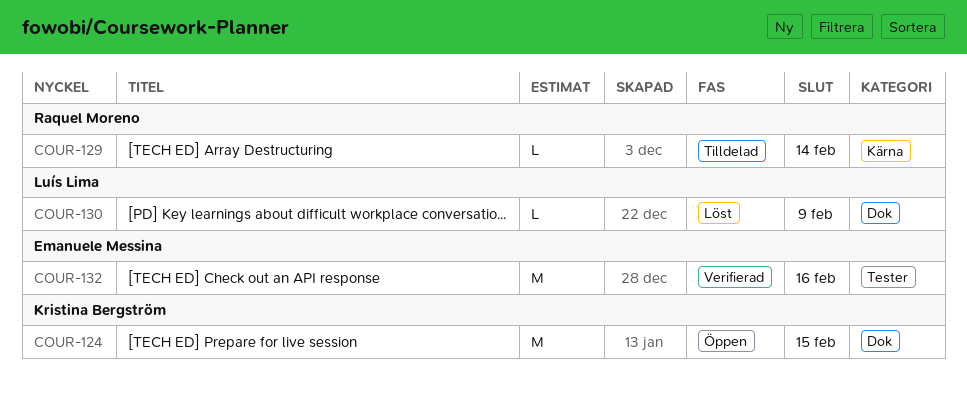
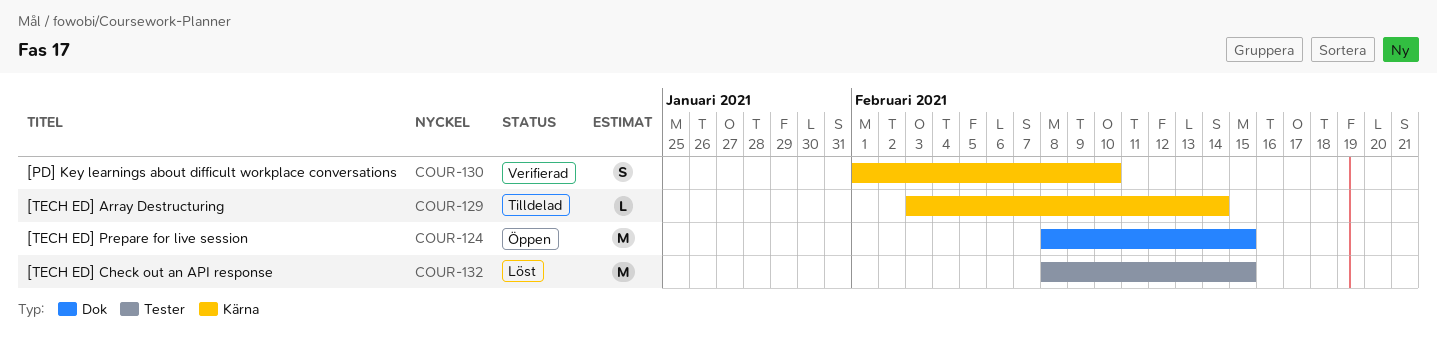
COUR-130, status: Löst -> Verifierad
COUR-130, label: Dok -> Kärna
COUR-130, estimate: L -> S
COUR-130, due: Feb 9 -> Feb 10
COUR-132, status: Verifierad -> Löst
COUR-132, due: Feb 16 -> Feb 15

